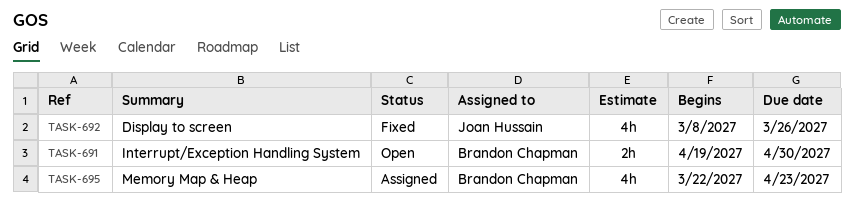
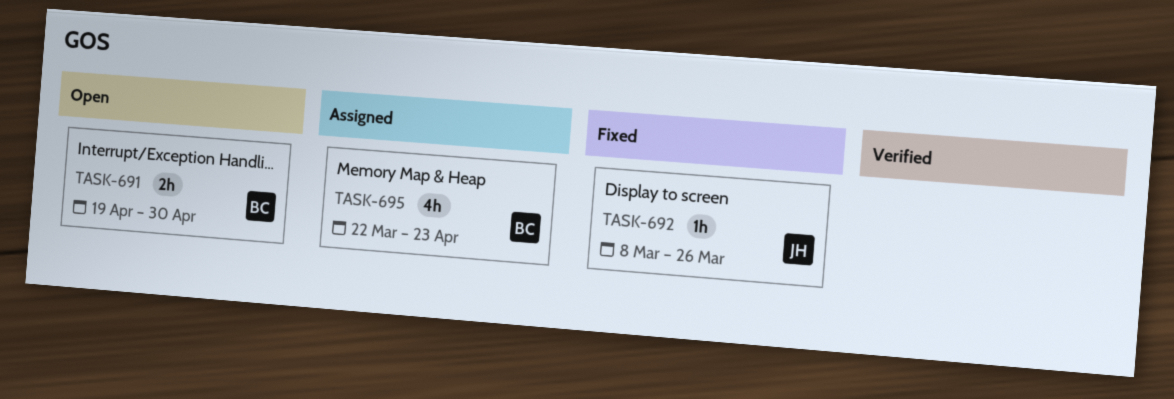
TASK-692, estimate: 4h -> 1h

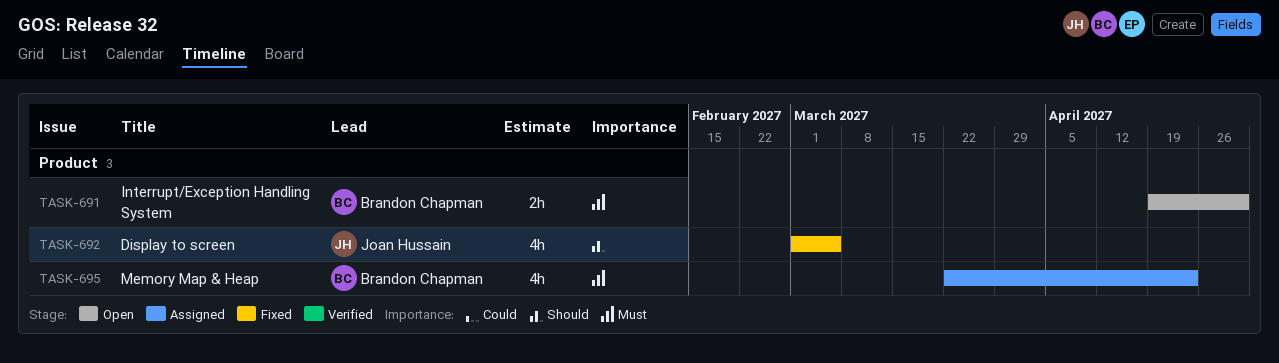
TASK-692, estimate: 1h -> 4h
TASK-692, start: Mar 8 -> Mar 1
TASK-692, due: Mar 26 -> Mar 5

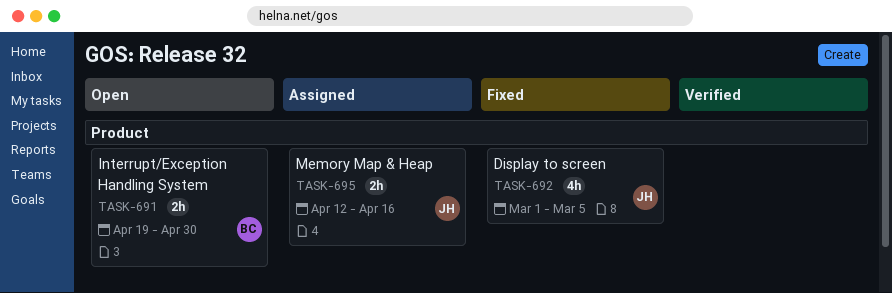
TASK-695, owner: Brandon Chapman -> Joan Hussain
TASK-695, estimate: 4h -> 2h
TASK-695, start: Mar 22 -> Apr 12
TASK-695, due: Apr 23 -> Apr 16

